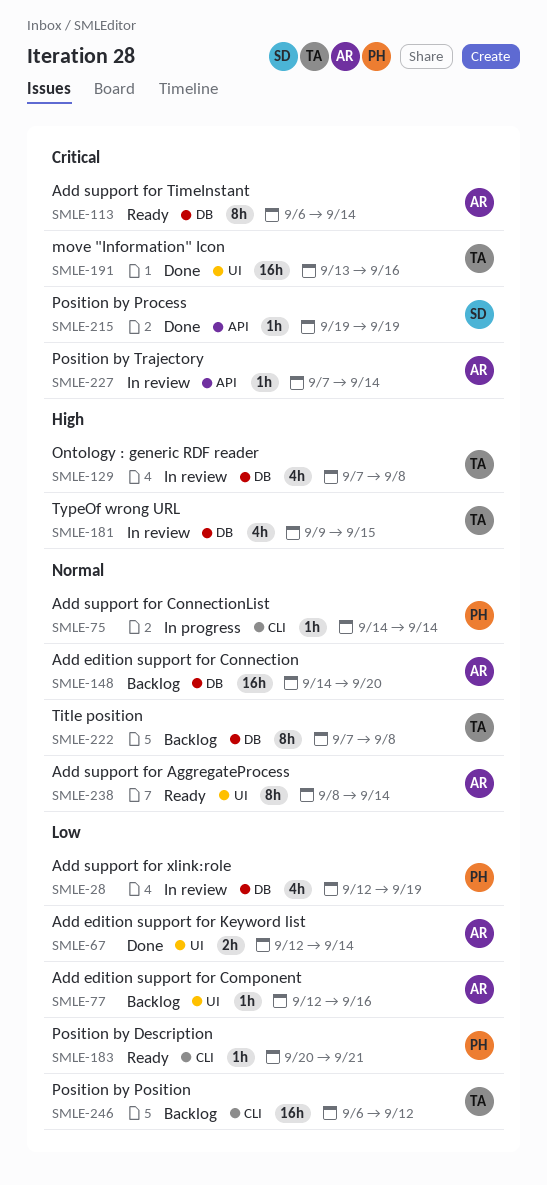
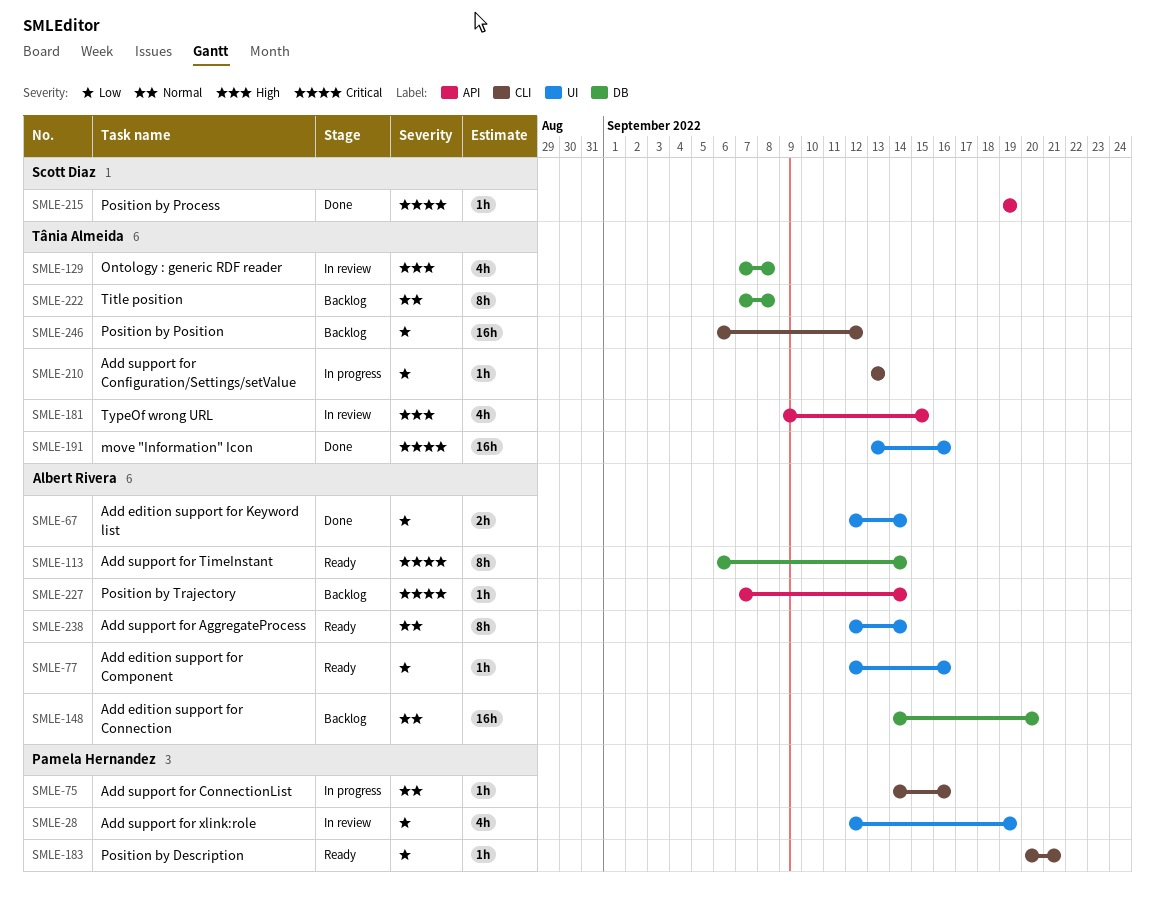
SMLE-28, label: DB -> UI
SMLE-75, due: Sep 14 -> Sep 16
SMLE-77, status: Backlog -> Ready
SMLE-181, label: DB -> API
SMLE-210: none -> present
SMLE-227, status: In review -> Backlog
SMLE-238, start: Sep 8 -> Sep 12

